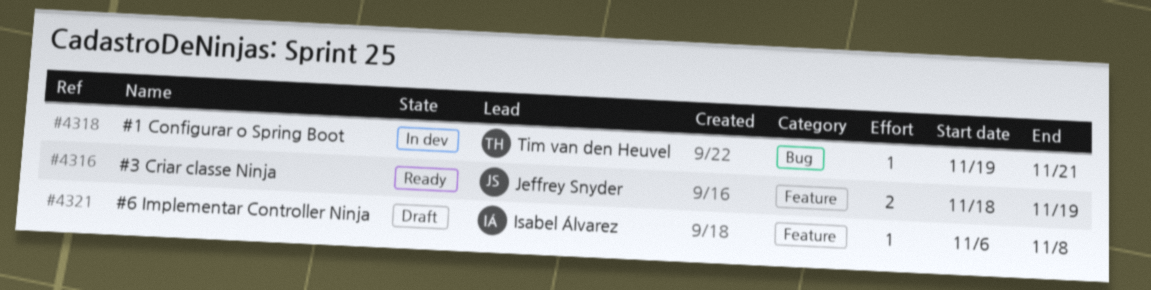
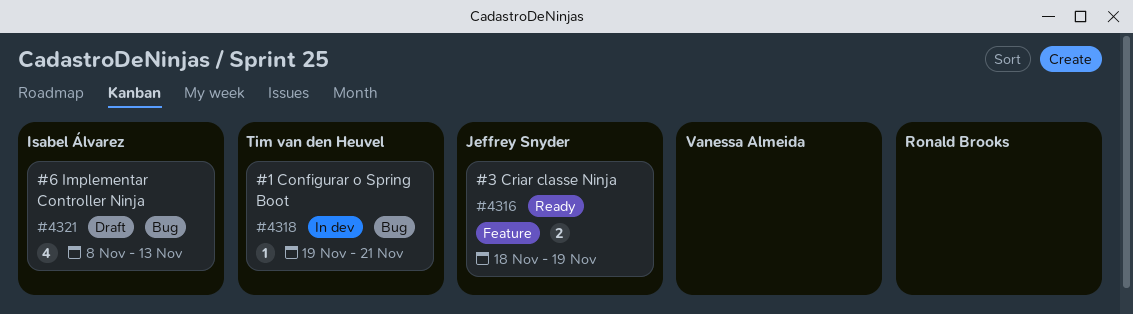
#4321, label: Feature -> Bug
#4321, estimate: 1 -> 4
#4321, start: Nov 6 -> Nov 8
#4321, due: Nov 8 -> Nov 13

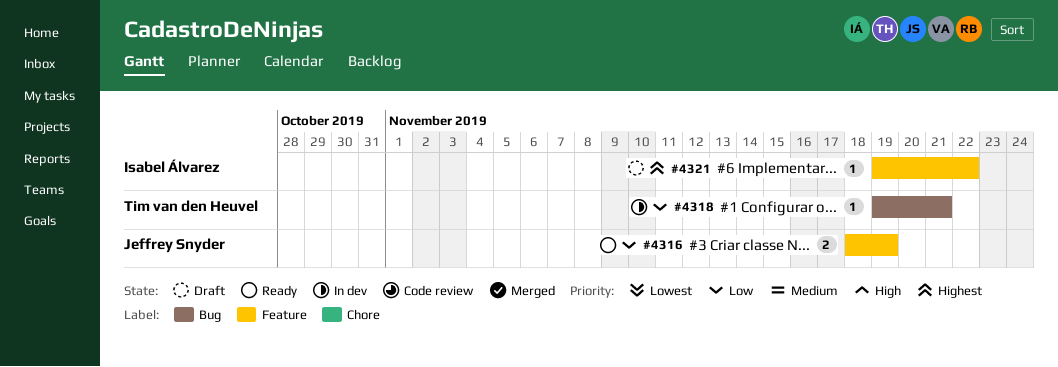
#4321, label: Bug -> Feature
#4321, estimate: 4 -> 1
#4321, start: Nov 8 -> Nov 19
#4321, due: Nov 13 -> Nov 22

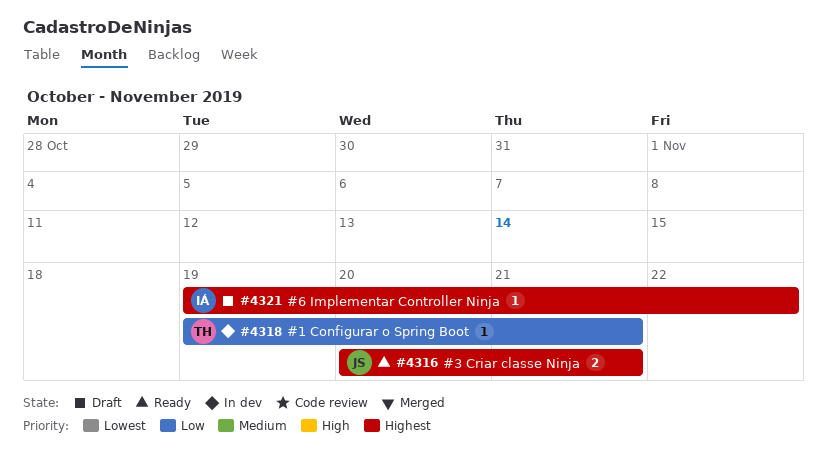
#4316, priority: Low -> Highest
#4316, start: Nov 18 -> Nov 20
#4316, due: Nov 19 -> Nov 21

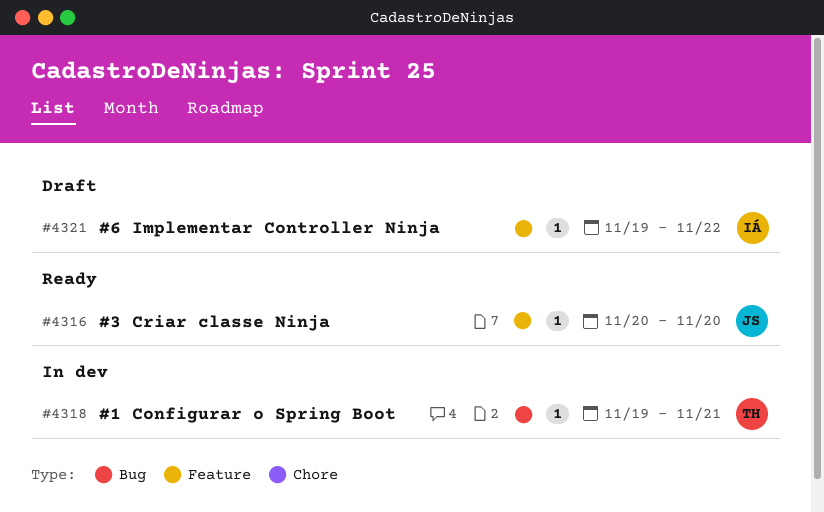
#4316, estimate: 2 -> 1
#4316, due: Nov 21 -> Nov 20

